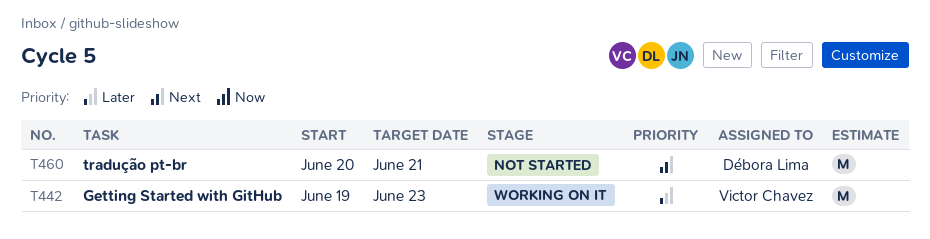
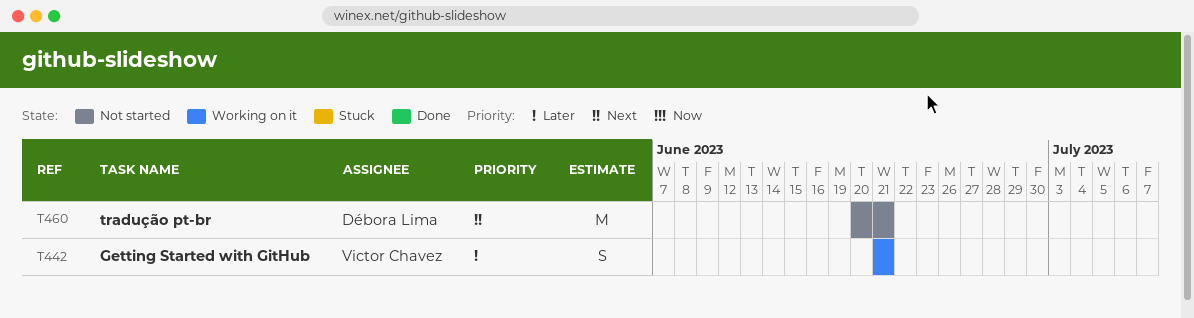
T442, estimate: M -> S
T442, start: Jun 19 -> Jun 21
T442, due: Jun 23 -> Jun 21

